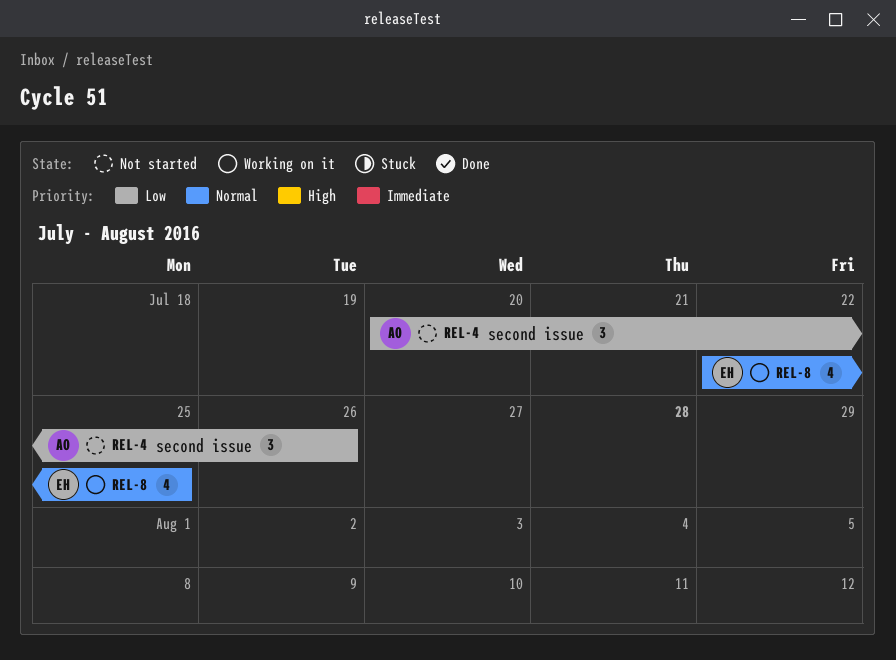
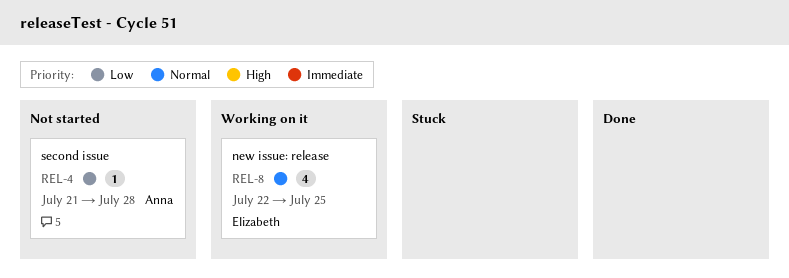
REL-4, estimate: 3 -> 1
REL-4, start: Jul 20 -> Jul 21
REL-4, due: Jul 26 -> Jul 28

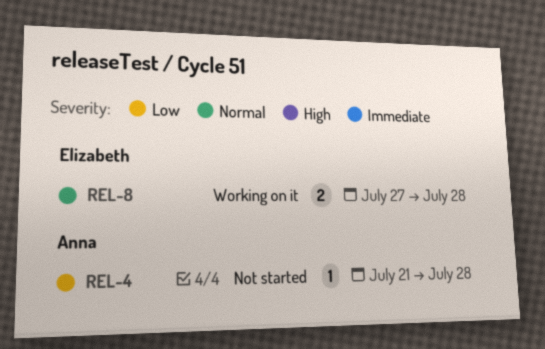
REL-8, estimate: 4 -> 2
REL-8, start: Jul 22 -> Jul 27
REL-8, due: Jul 25 -> Jul 28

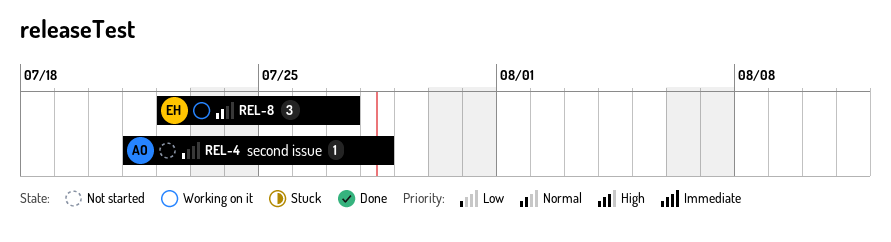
REL-8, estimate: 2 -> 3
REL-8, start: Jul 27 -> Jul 22
REL-8, due: Jul 28 -> Jul 27

